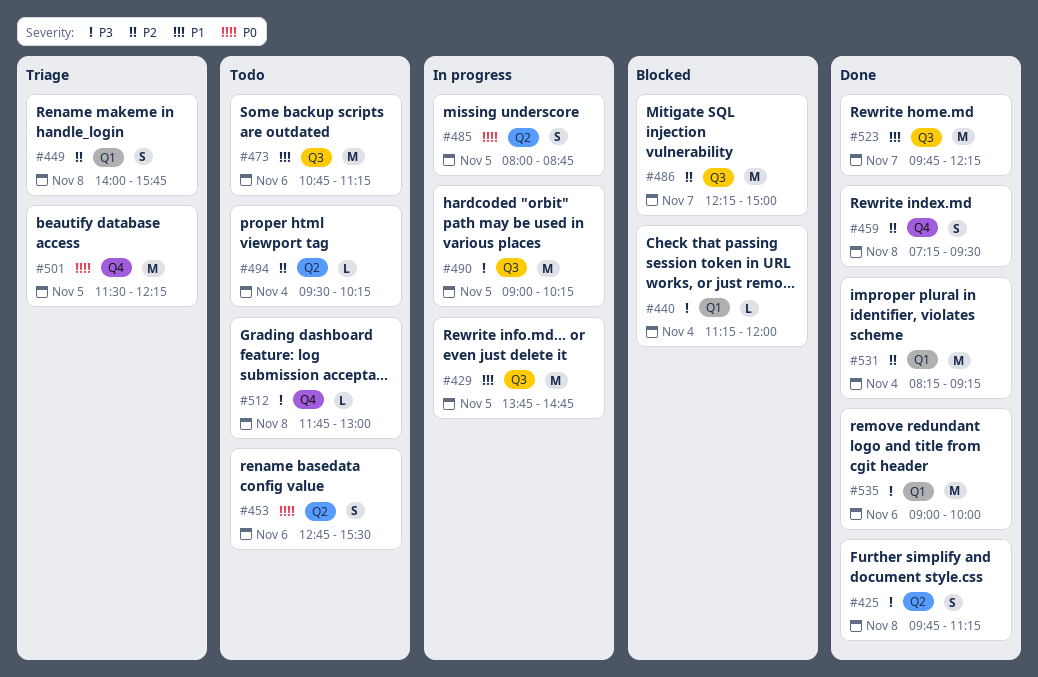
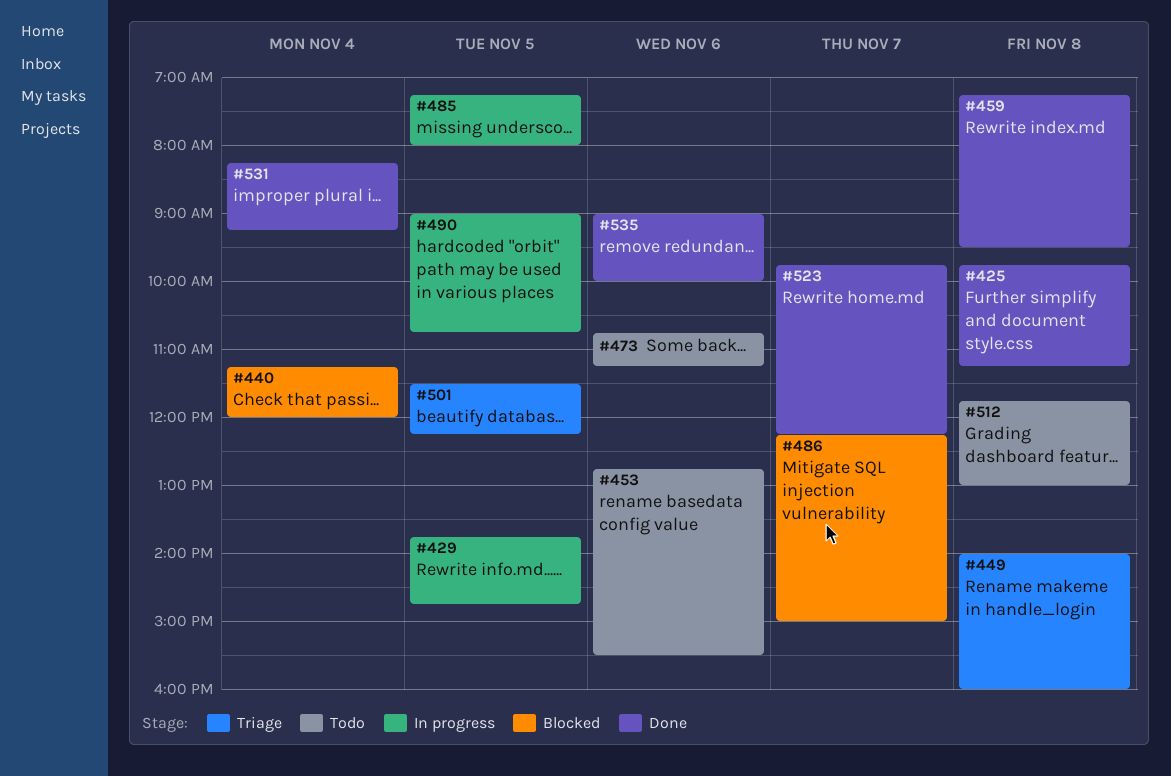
#449, ends: 15:45 -> 16:00
#485, begins: 08:00 -> 07:15
#485, ends: 08:45 -> 08:00
#490, ends: 10:15 -> 10:45
#494: present -> none

